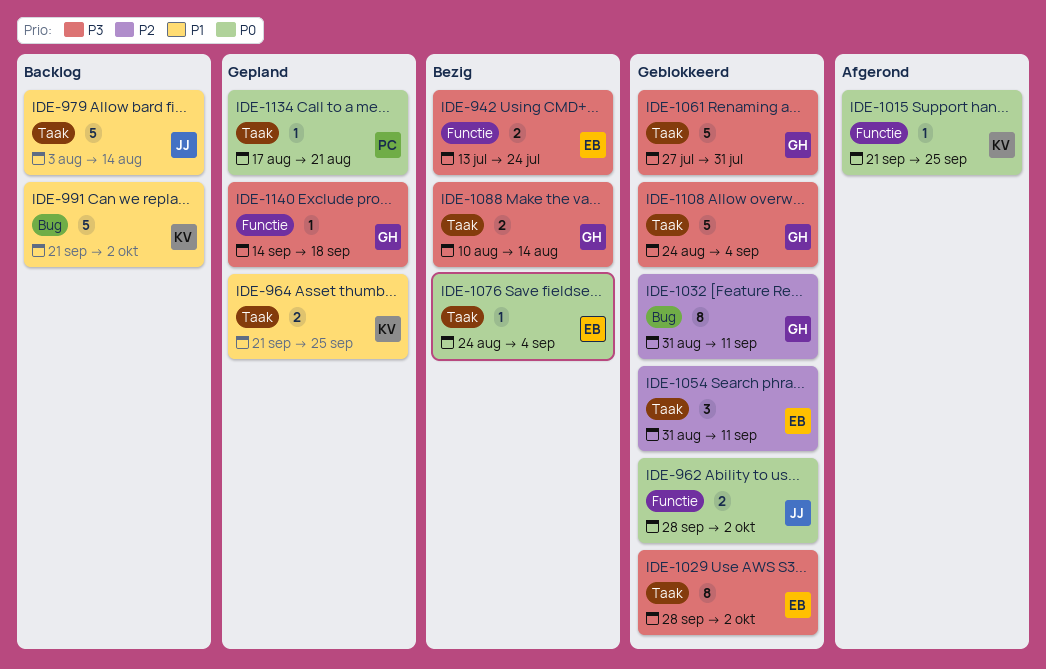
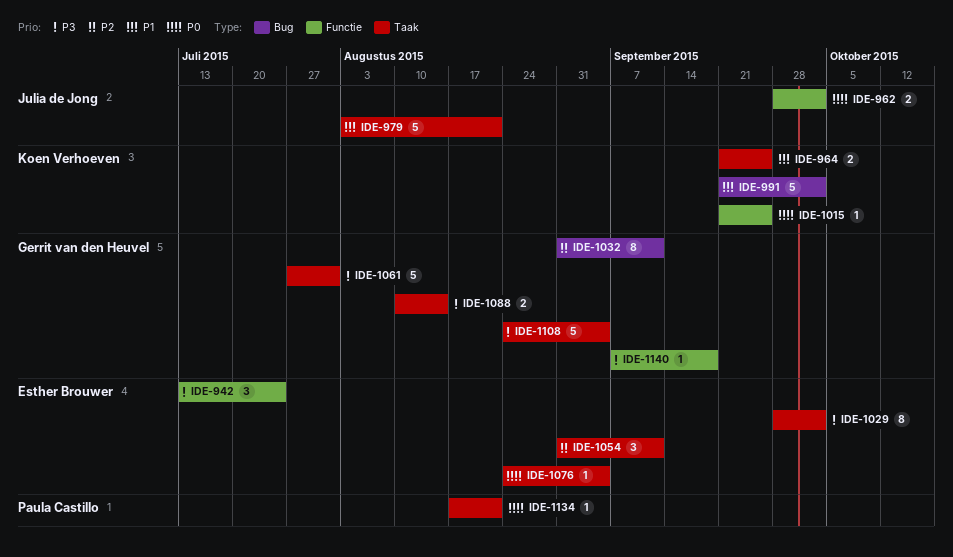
IDE-942, estimate: 2 -> 3
IDE-979, due: Aug 14 -> Aug 21
IDE-1140, start: Sep 14 -> Sep 7

